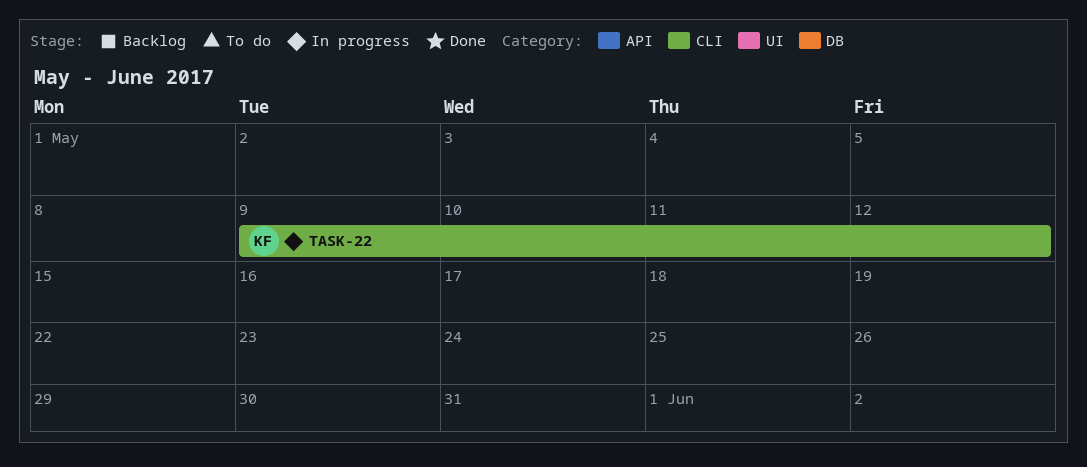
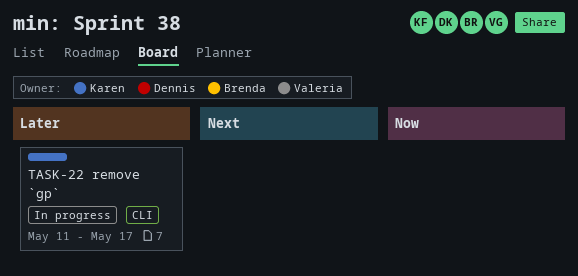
TASK-22, start: May 9 -> May 11
TASK-22, due: May 12 -> May 17

